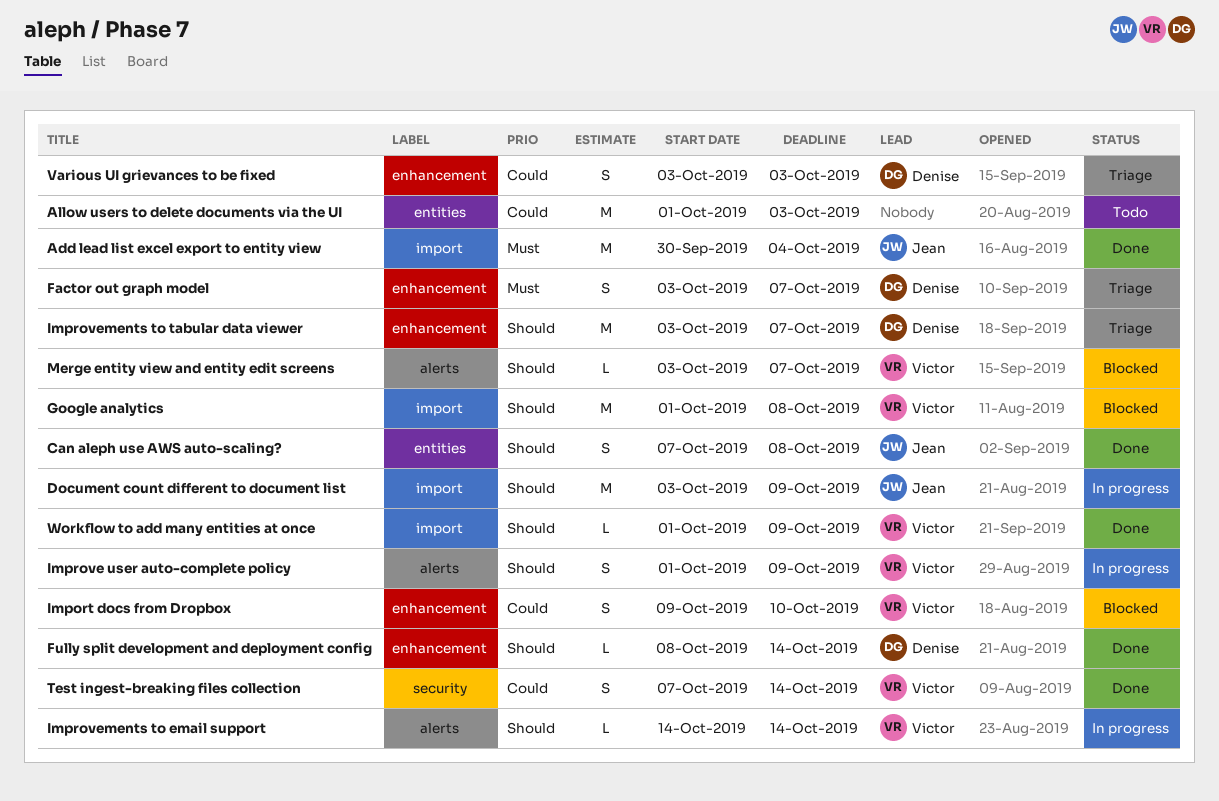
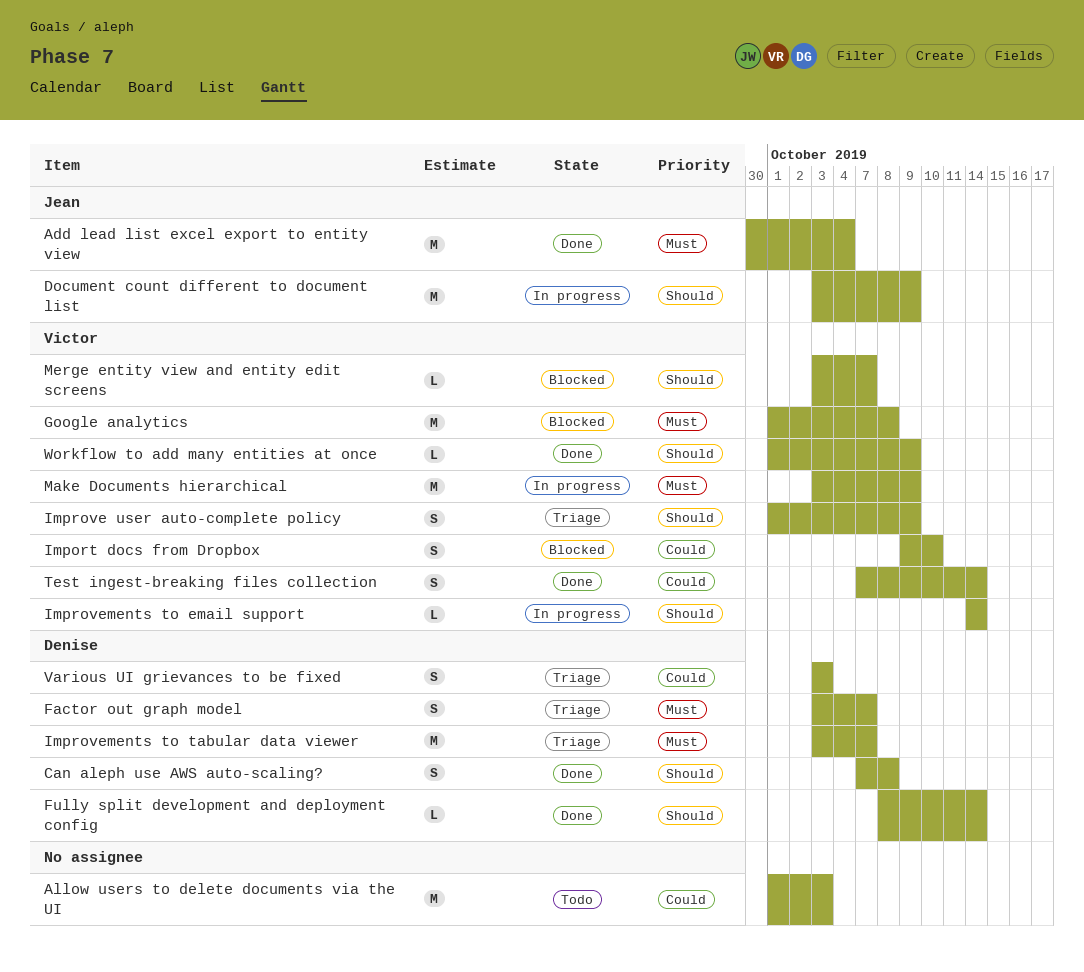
Can aleph use AWS auto-scaling?, owner: Jean -> Denise
Google analytics, priority: Should -> Must
Improve user auto-complete policy, status: In progress -> Triage
Improvements to tabular data viewer, priority: Should -> Must
Make Documents hierarchical: none -> present

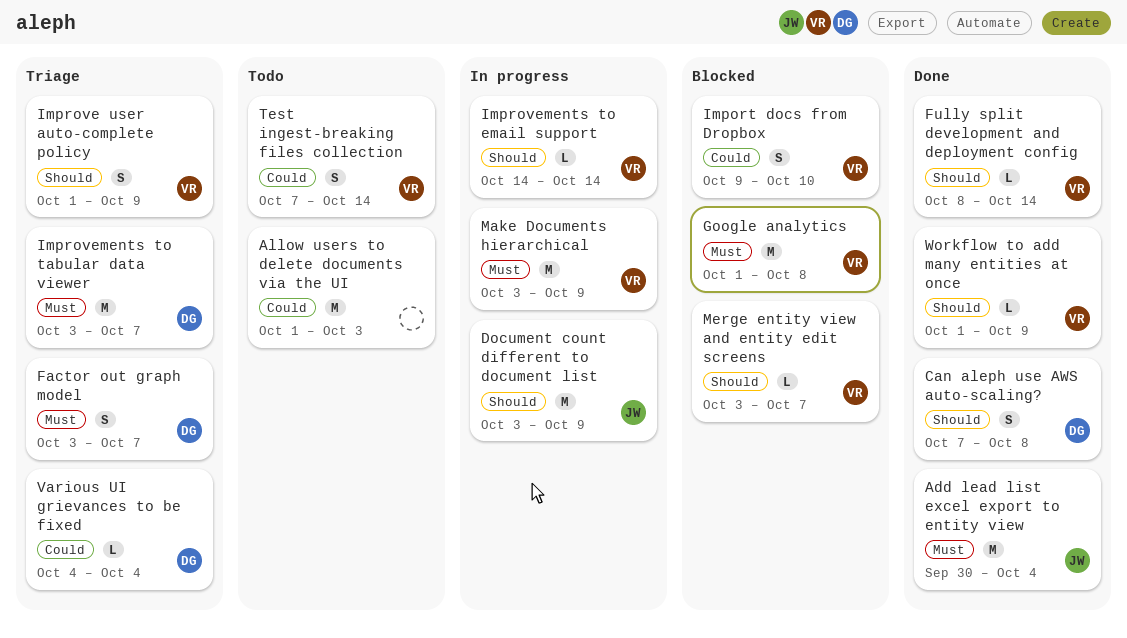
Fully split development and deployment config, owner: Denise -> Victor
Test ingest-breaking files collection, status: Done -> Todo
Various UI grievances to be fixed, estimate: S -> L
Various UI grievances to be fixed, start: Oct 3 -> Oct 4
Various UI grievances to be fixed, due: Oct 3 -> Oct 4

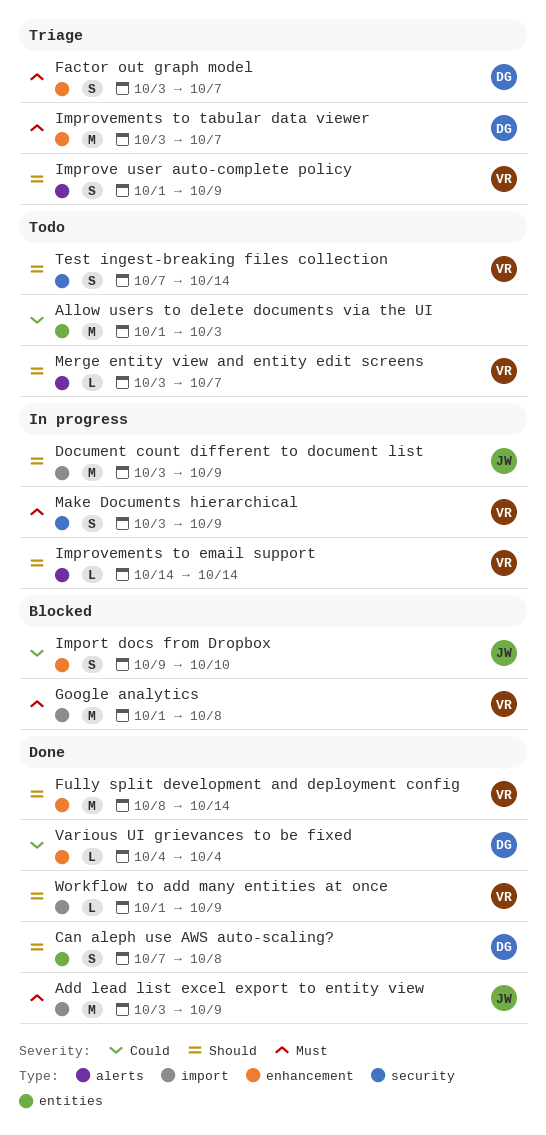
Add lead list excel export to entity view, start: Sep 30 -> Oct 3
Add lead list excel export to entity view, due: Oct 4 -> Oct 9
Fully split development and deployment config, estimate: L -> M
Import docs from Dropbox, owner: VR -> JW
Make Documents hierarchical, estimate: M -> S
Merge entity view and entity edit screens, status: Blocked -> Todo
Test ingest-breaking files collection, priority: Could -> Should
Various UI grievances to be fixed, status: Triage -> Done

